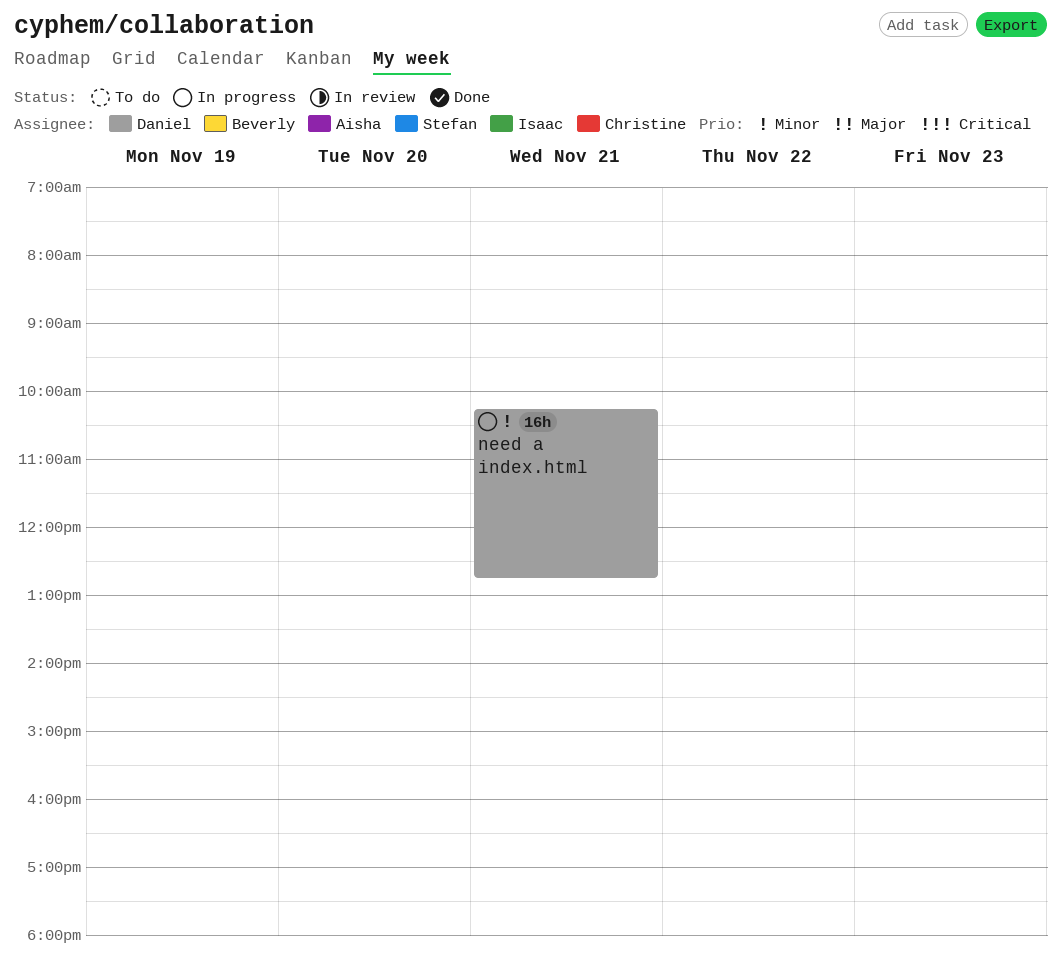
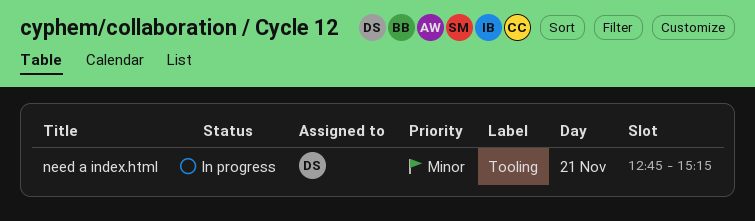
need a index.html, begins: 10:15 -> 12:45
need a index.html, ends: 12:45 -> 15:15

